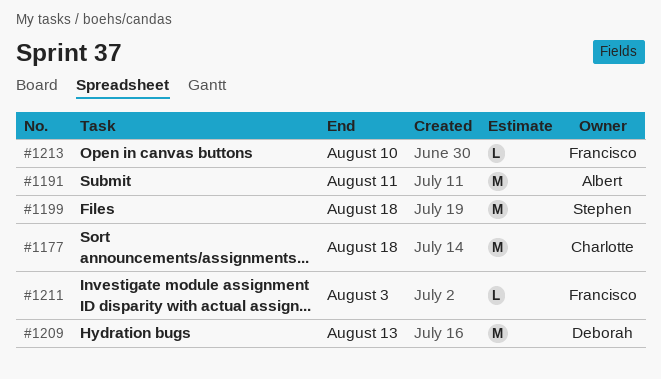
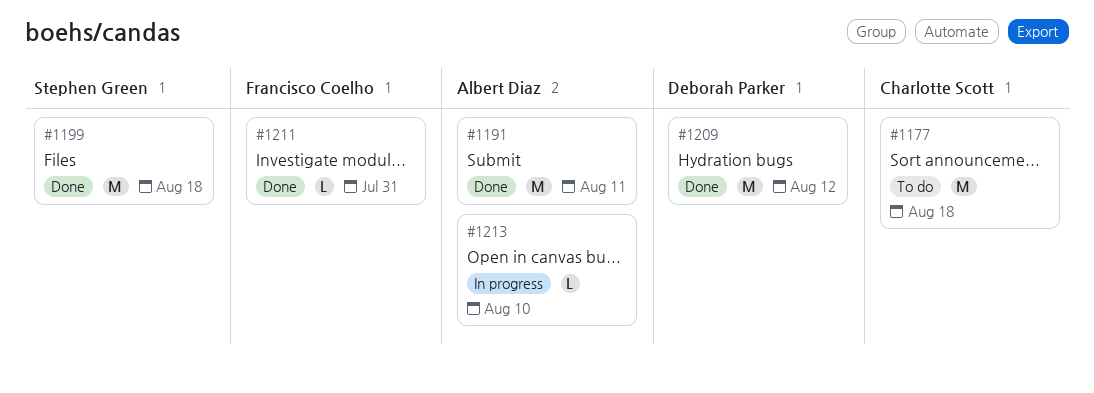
#1209, due: Aug 13 -> Aug 12
#1211, due: Aug 3 -> Jul 31
#1213, owner: Francisco Coelho -> Albert Diaz

